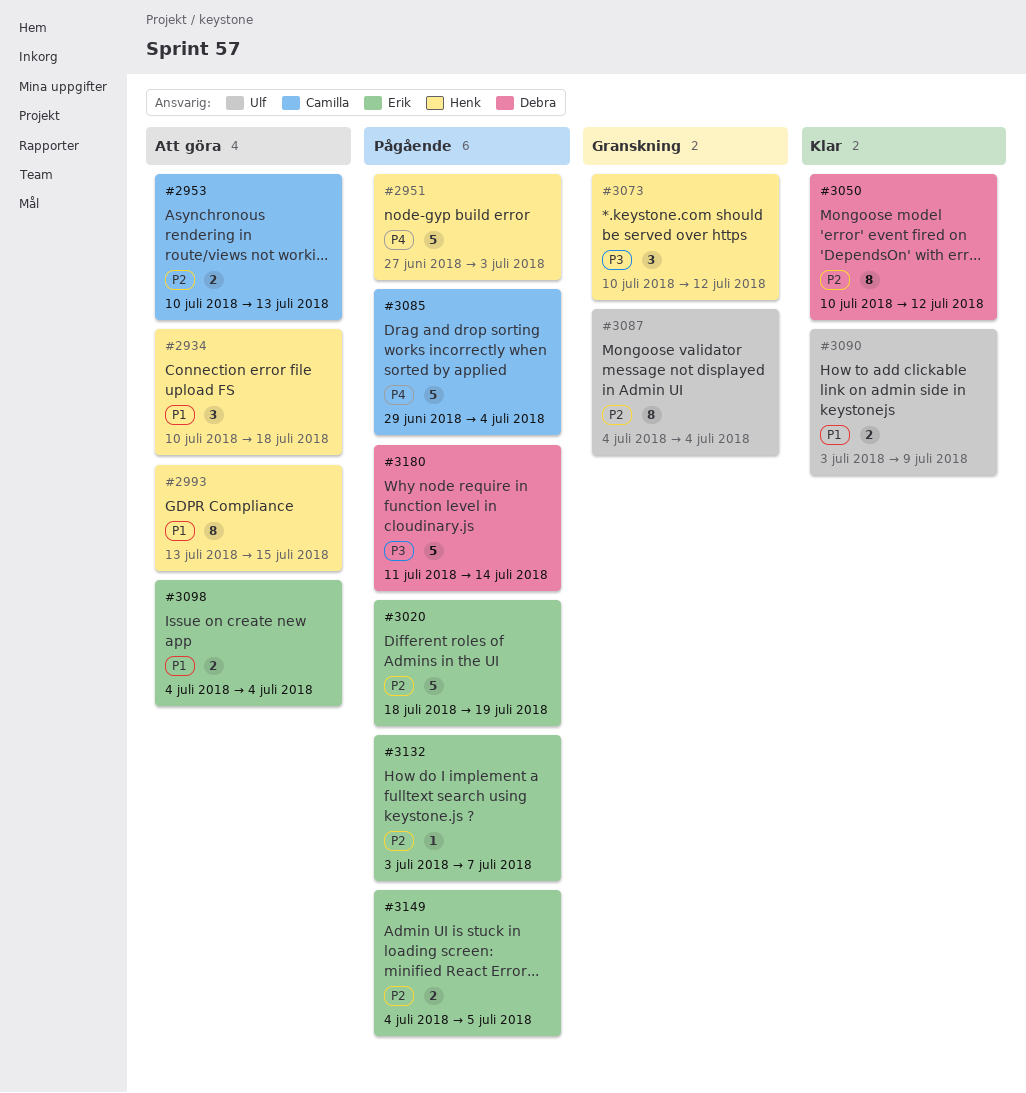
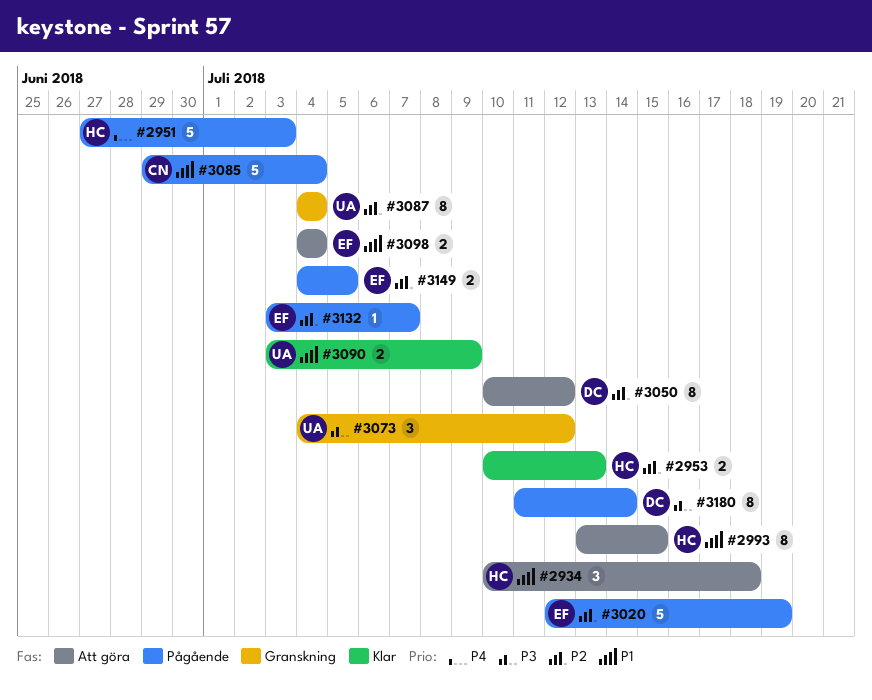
#2953, status: Att göra -> Klar
#2953, owner: Camilla -> Henk
#3020, start: Jul 18 -> Jul 12
#3050, status: Klar -> Att göra
#3073, owner: Henk -> Ulf
#3073, start: Jul 10 -> Jul 4
#3085, priority: P4 -> P1
#3180, estimate: 5 -> 8

